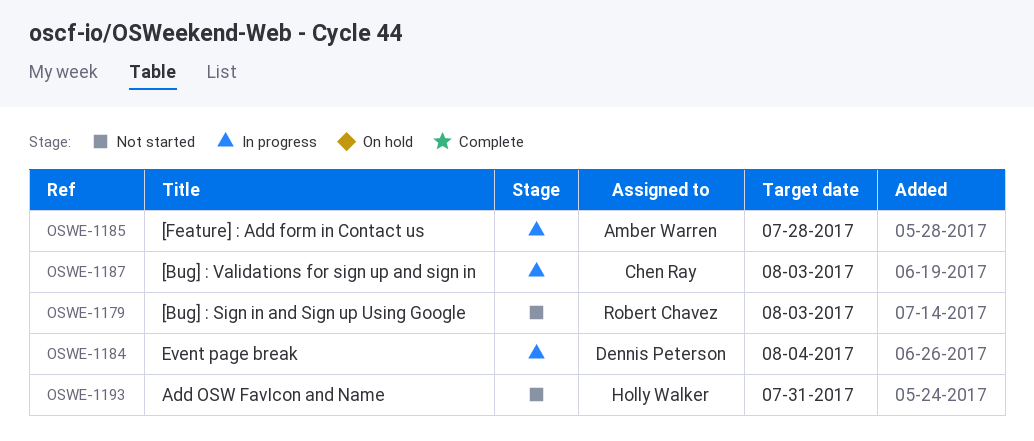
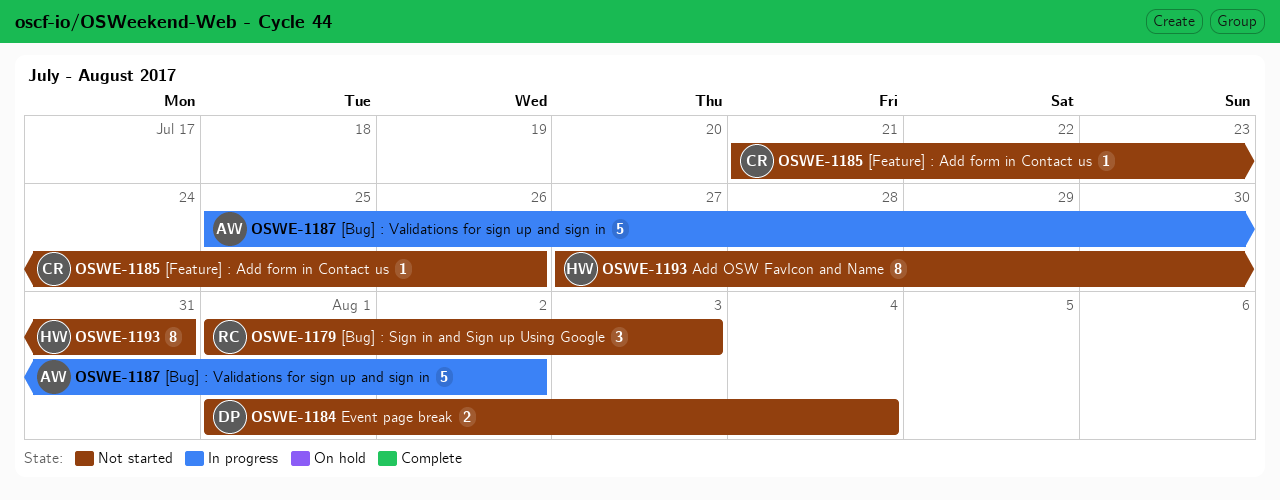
OSWE-1184, status: In progress -> Not started
OSWE-1185, status: In progress -> Not started
OSWE-1185, owner: Amber Warren -> Chen Ray
OSWE-1185, due: Jul 28 -> Jul 26
OSWE-1187, owner: Chen Ray -> Amber Warren
OSWE-1187, due: Aug 3 -> Aug 2

